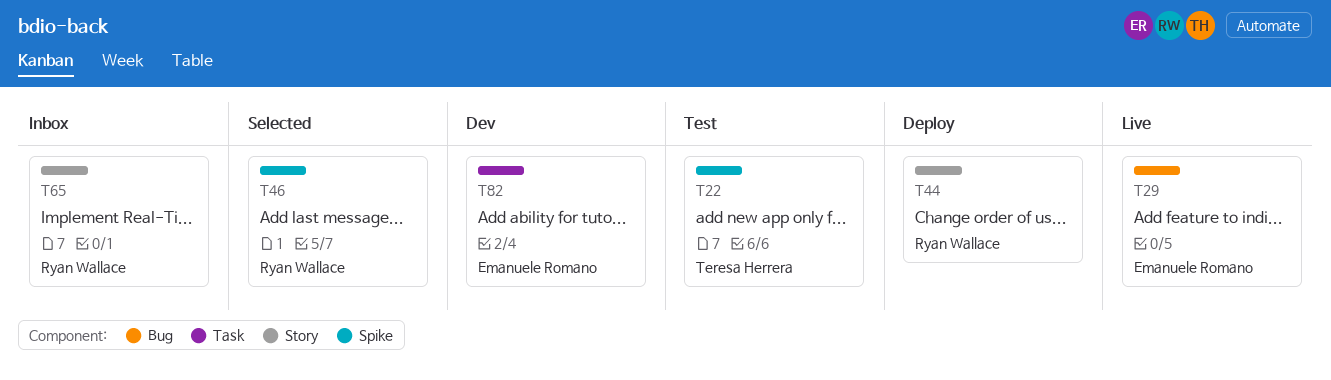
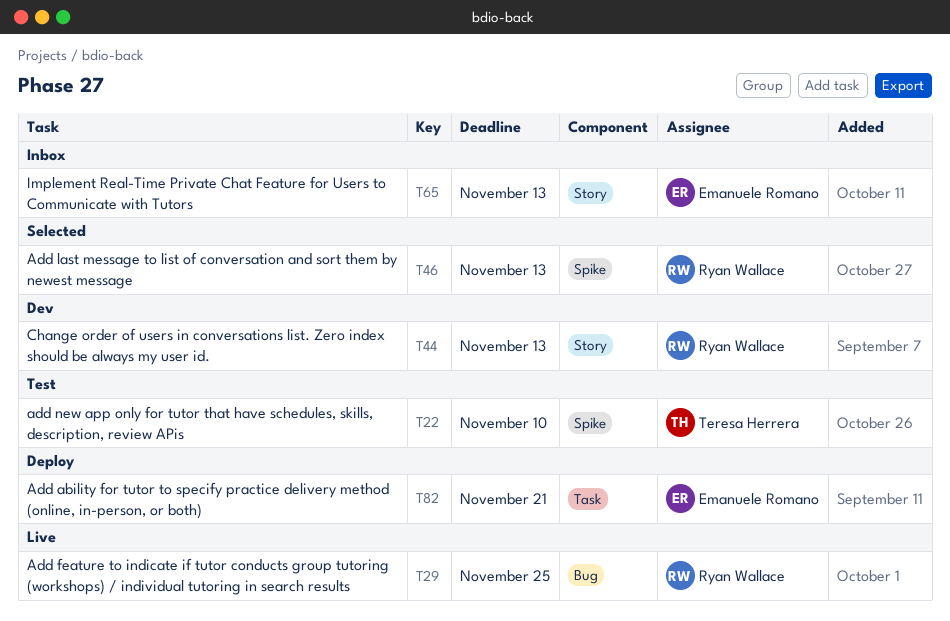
T29, owner: Emanuele Romano -> Ryan Wallace
T44, status: Deploy -> Dev
T65, owner: Ryan Wallace -> Emanuele Romano
T82, status: Dev -> Deploy

